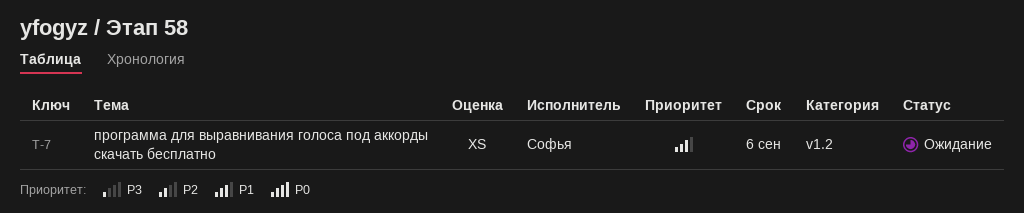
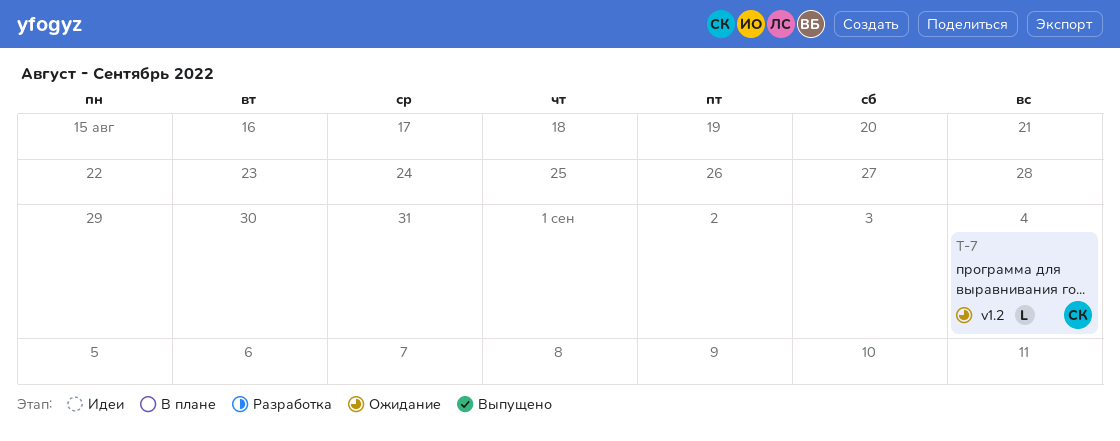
T-7, estimate: XS -> L
T-7, due: Sep 6 -> Sep 4

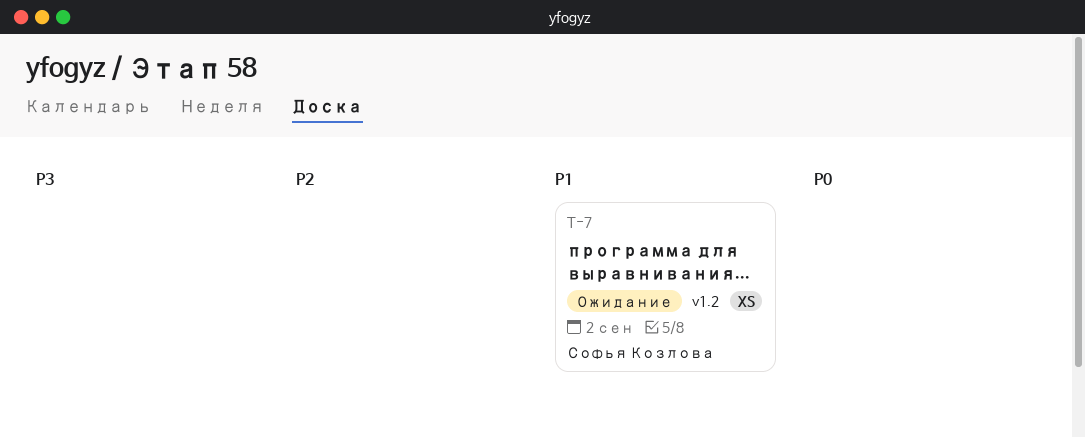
T-7, estimate: L -> XS
T-7, due: Sep 4 -> Sep 2

